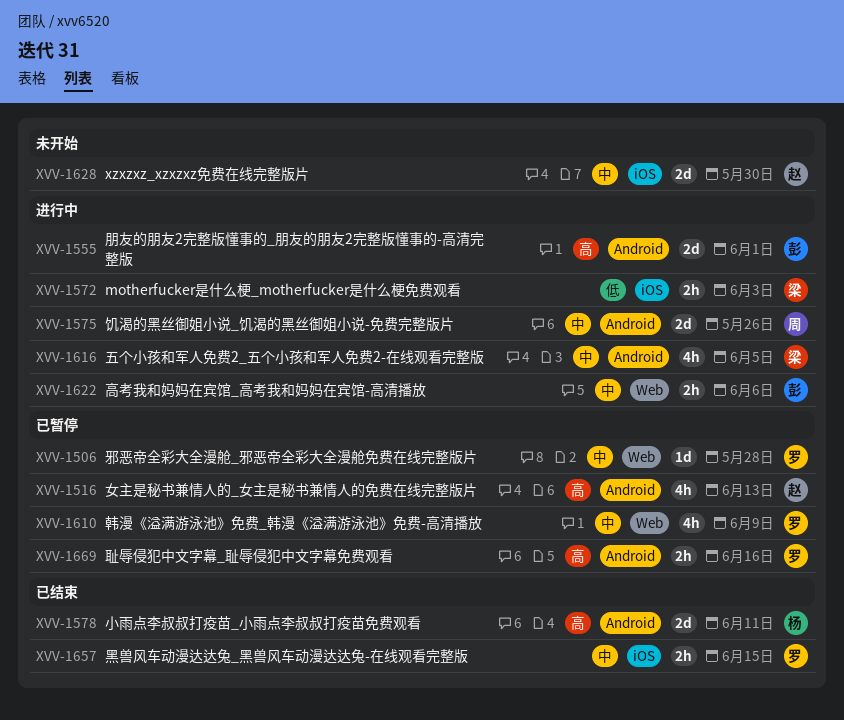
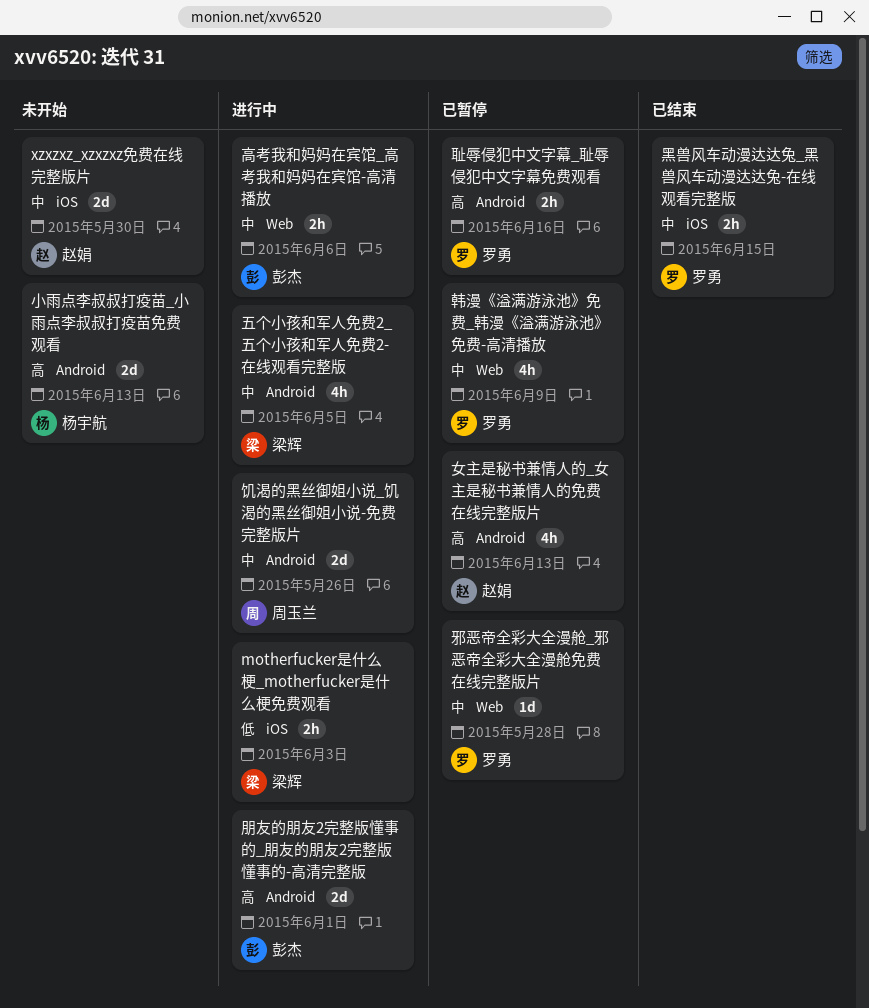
小雨点李叔叔打疫苗_小雨点李叔叔打疫苗免费观看, status: 已结束 -> 未开始
小雨点李叔叔打疫苗_小雨点李叔叔打疫苗免费观看, due: Jun 11 -> Jun 13

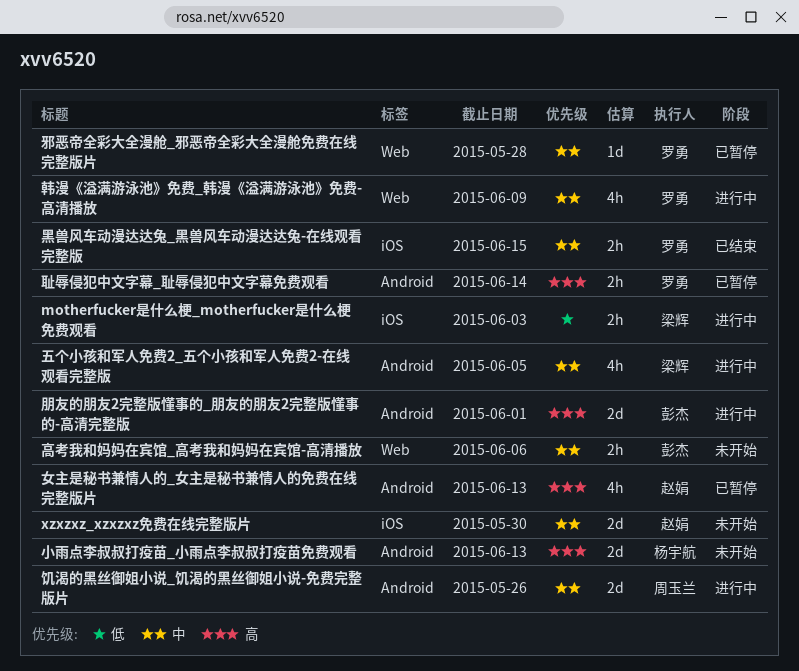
耻辱侵犯中文字幕_耻辱侵犯中文字幕免费观看, due: Jun 16 -> Jun 14
韩漫《溢满游泳池》免费_韩漫《溢满游泳池》免费-高清播放, status: 已暂停 -> 进行中
高考我和妈妈在宾馆_高考我和妈妈在宾馆-高清播放, status: 进行中 -> 未开始

